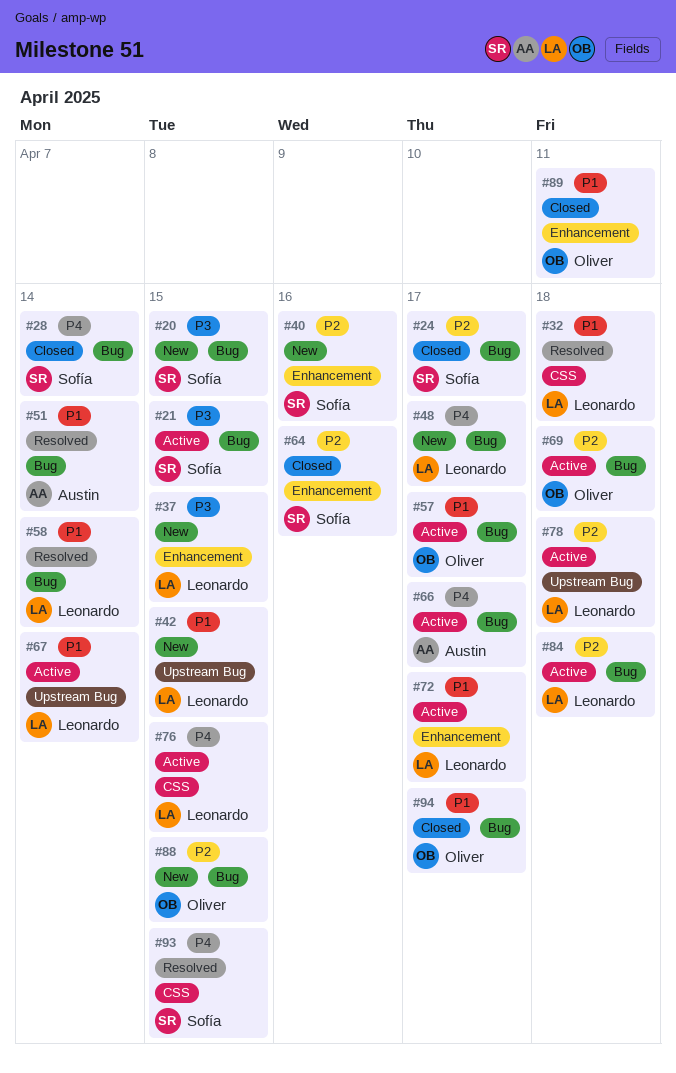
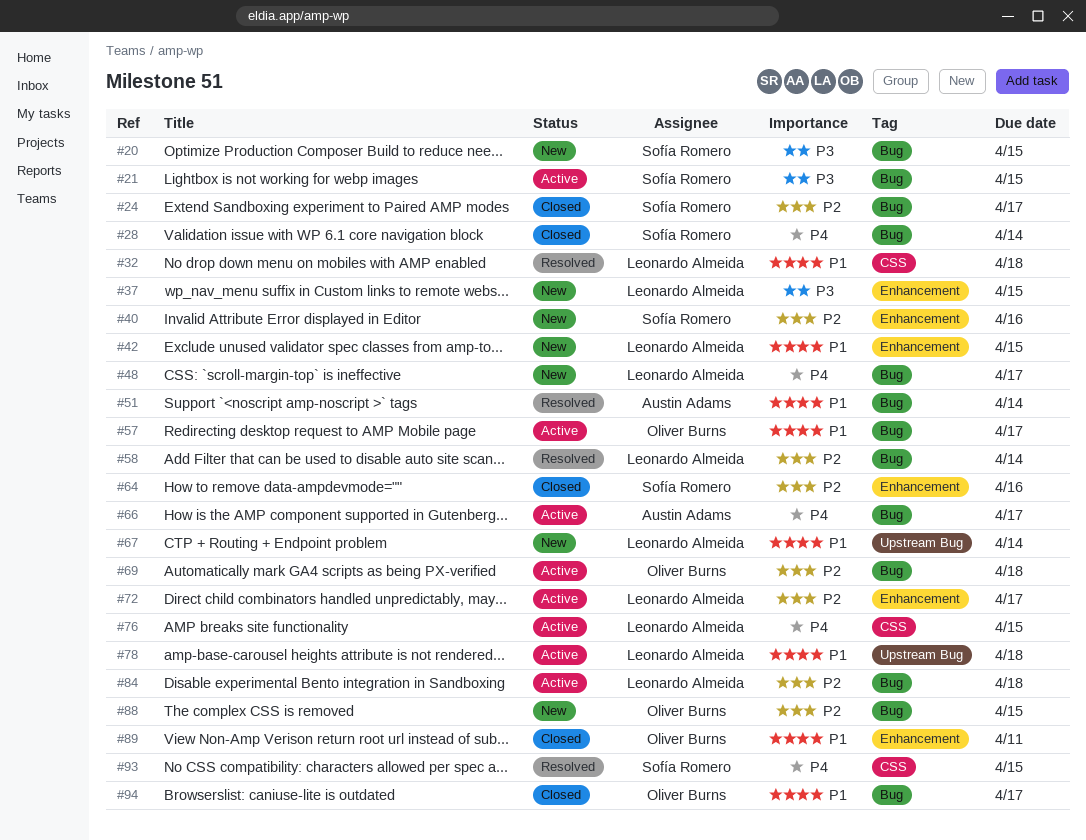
#42, label: Upstream Bug -> Enhancement
#58, priority: P1 -> P2
#67, status: Active -> New
#72, priority: P1 -> P2
#78, priority: P2 -> P1

